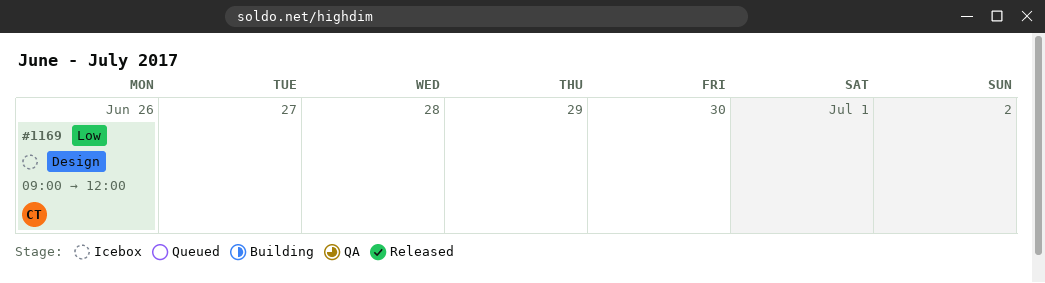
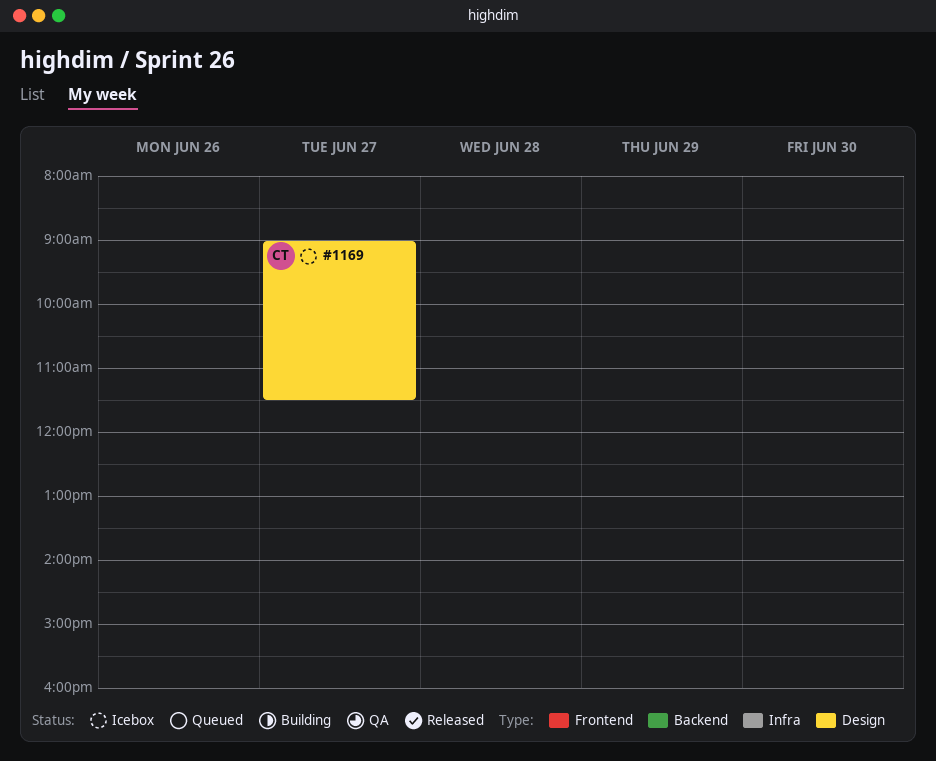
#1169, day: Jun 26 -> Jun 27
#1169, ends: 12:00 -> 11:30

